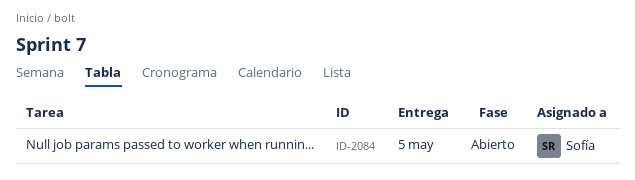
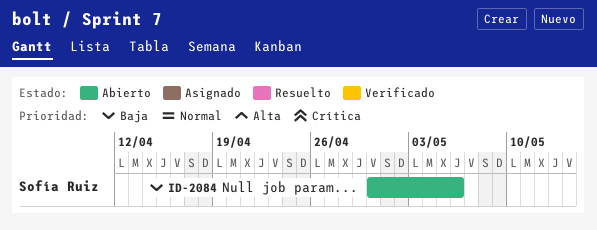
ID-2084, due: May 5 -> May 6

